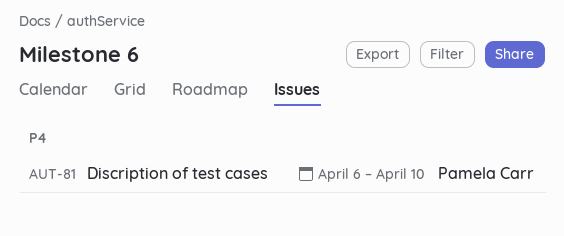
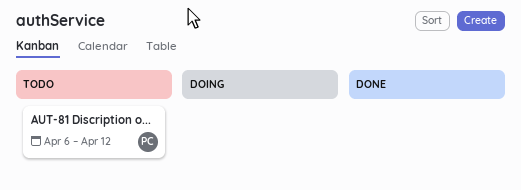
AUT-81, due: Apr 10 -> Apr 12

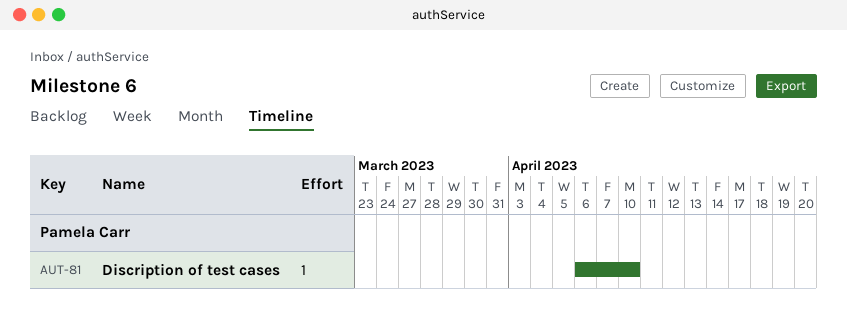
AUT-81, due: Apr 12 -> Apr 10

